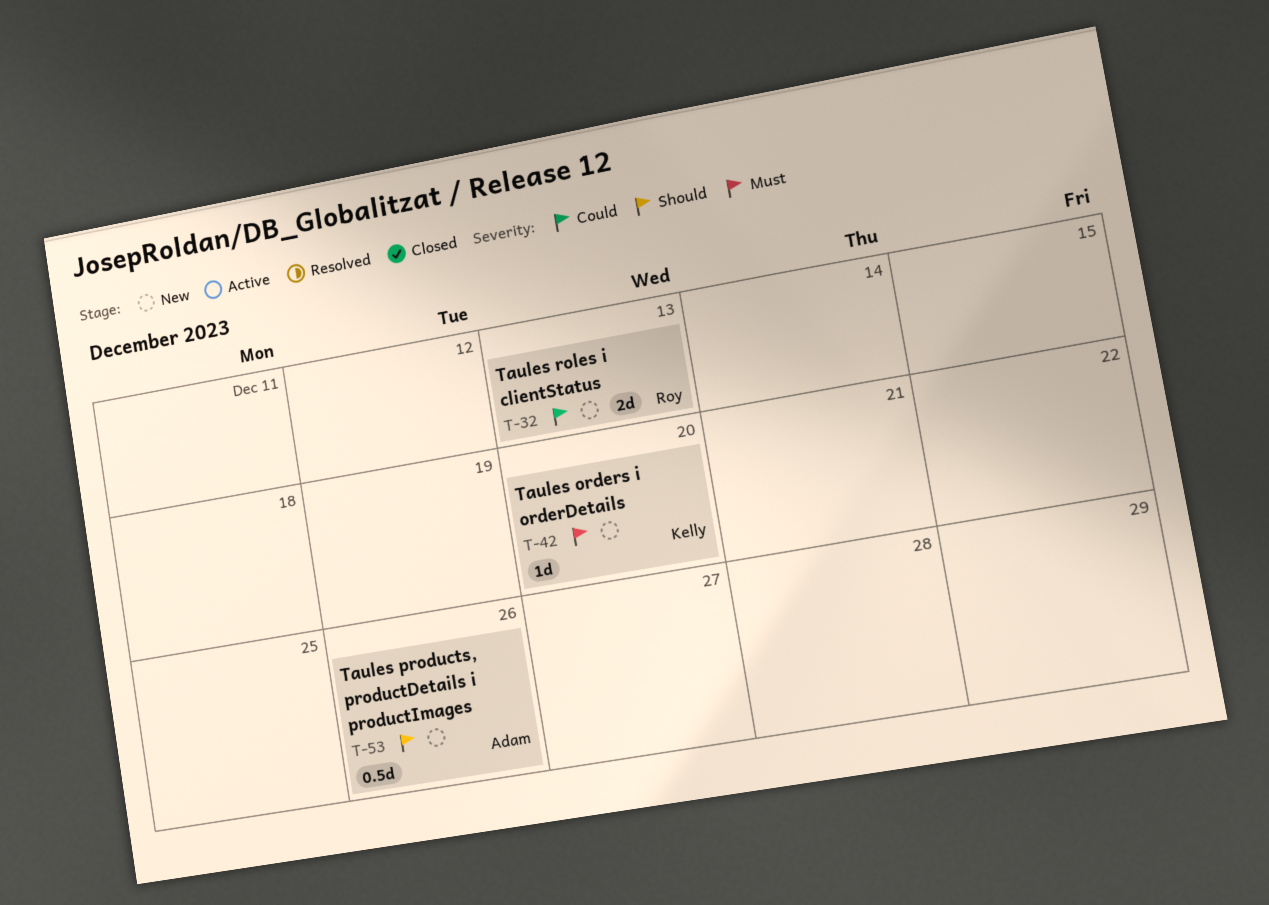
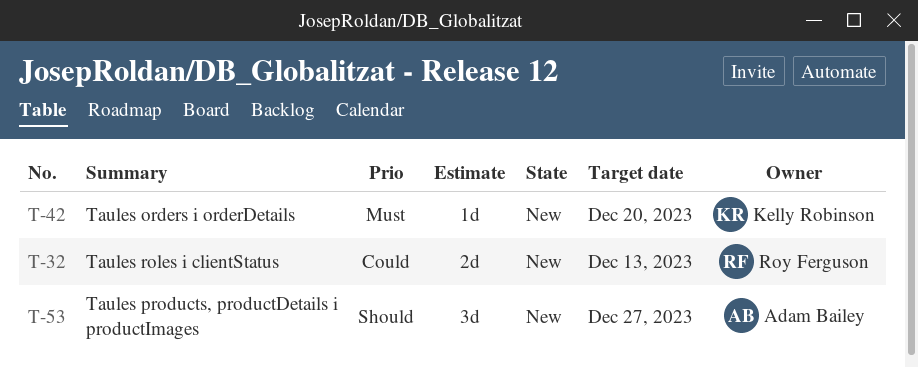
T-53, estimate: 0.5d -> 3d
T-53, due: Dec 26 -> Dec 27

